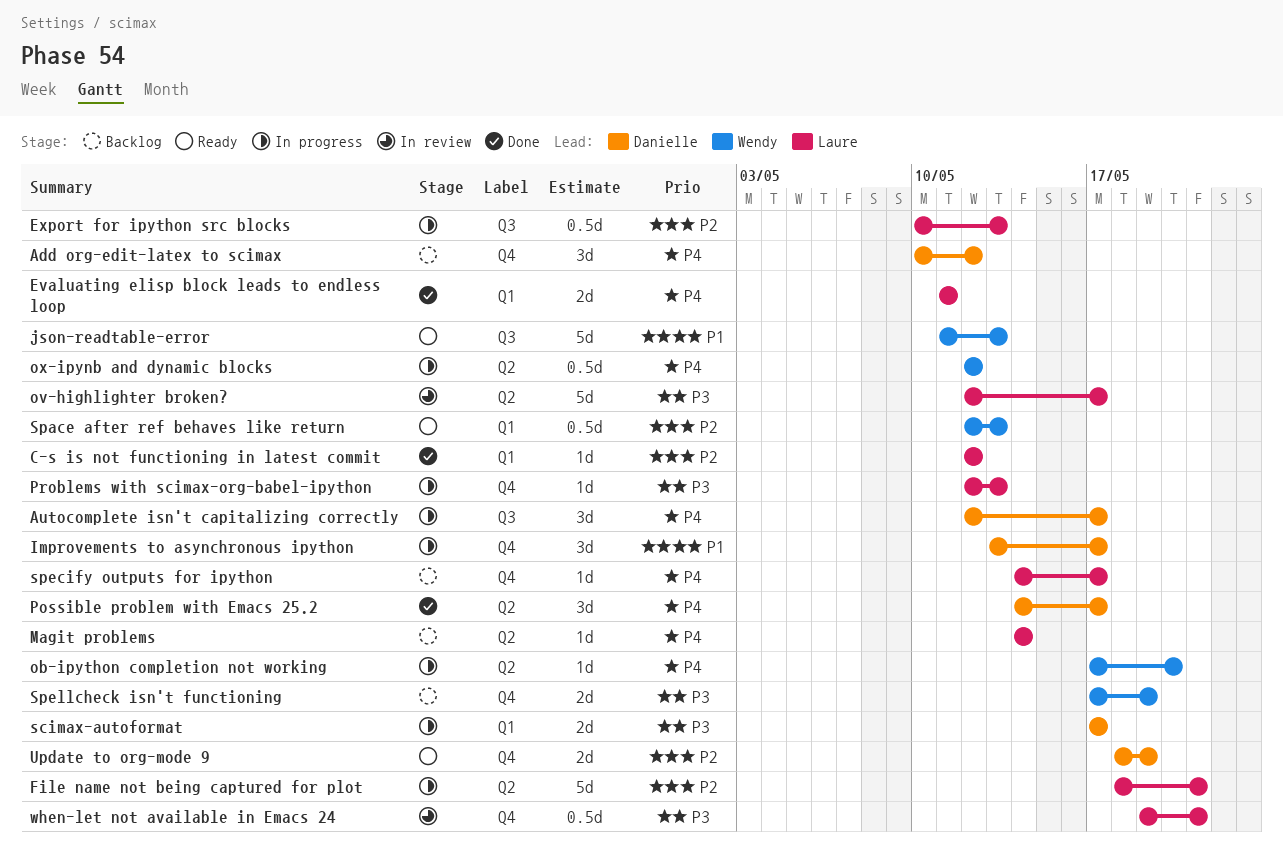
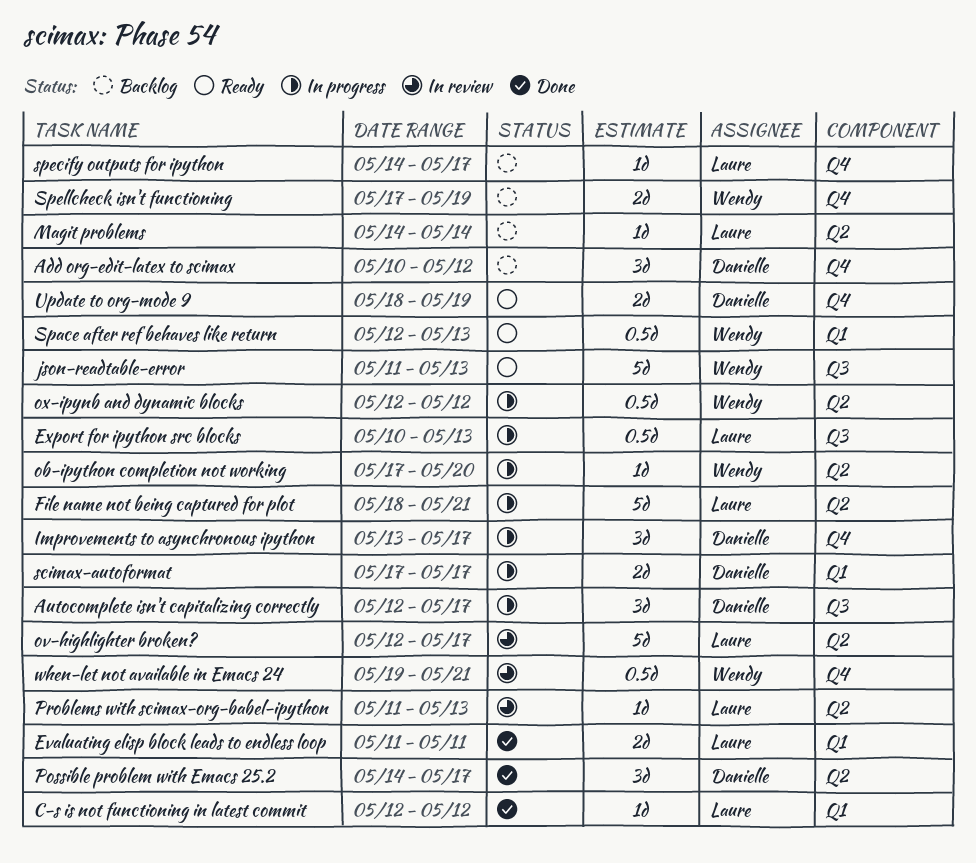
Problems with scimax-org-babel-ipython, status: In progress -> In review
Problems with scimax-org-babel-ipython, label: Q4 -> Q2
Problems with scimax-org-babel-ipython, start: May 12 -> May 11
when-let not available in Emacs 24, owner: Laure -> Wendy

